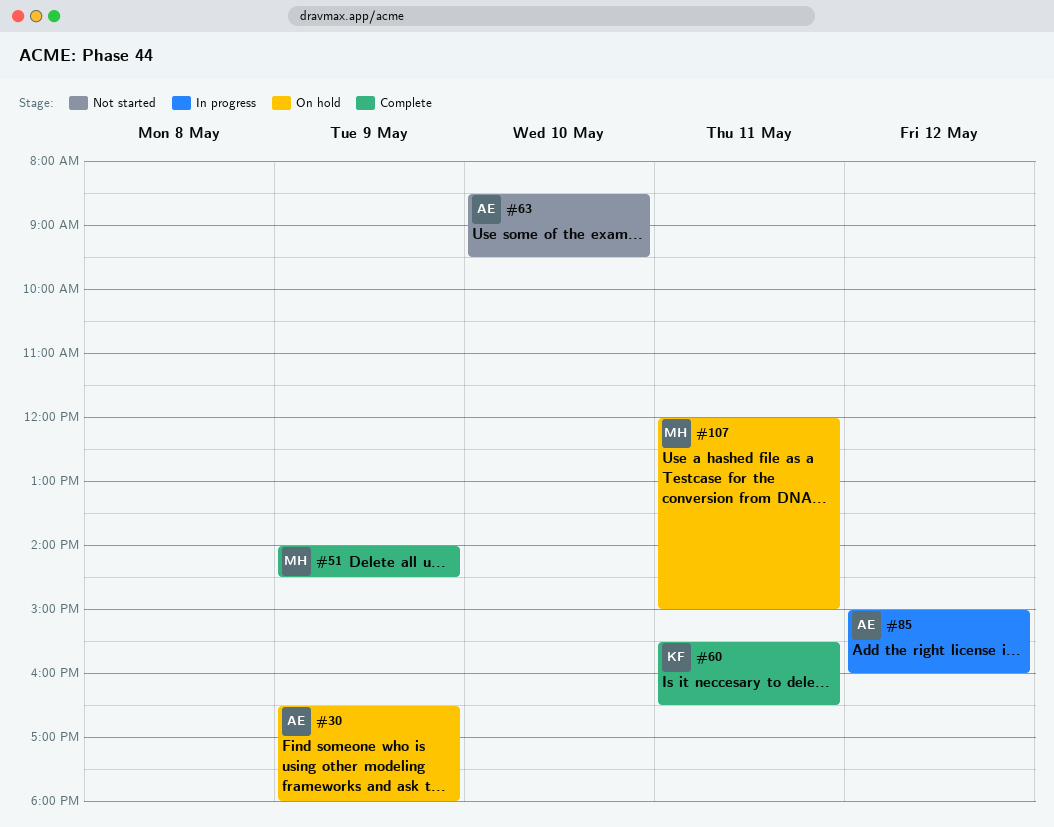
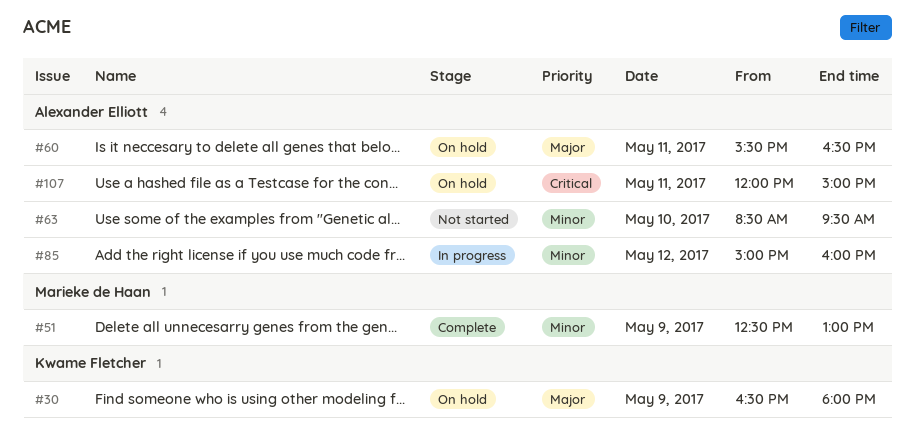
#30, owner: Alexander Elliott -> Kwame Fletcher
#51, begins: 14:00 -> 12:30
#51, ends: 14:30 -> 13:00
#60, status: Complete -> On hold
#60, owner: Kwame Fletcher -> Alexander Elliott
#107, owner: Marieke de Haan -> Alexander Elliott

